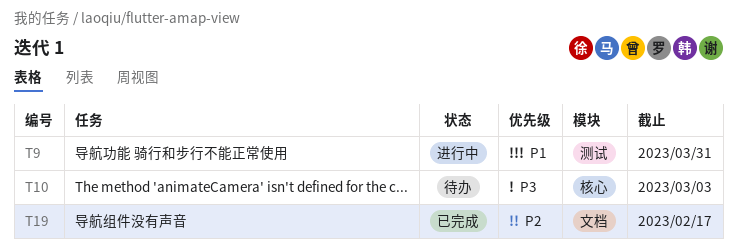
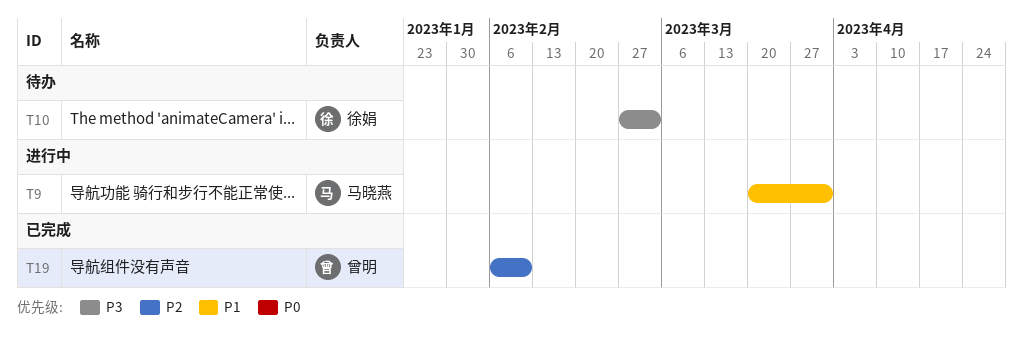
T19, due: Feb 17 -> Feb 10

